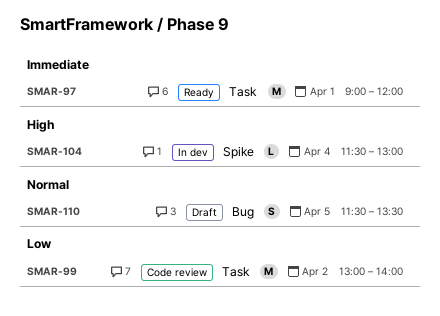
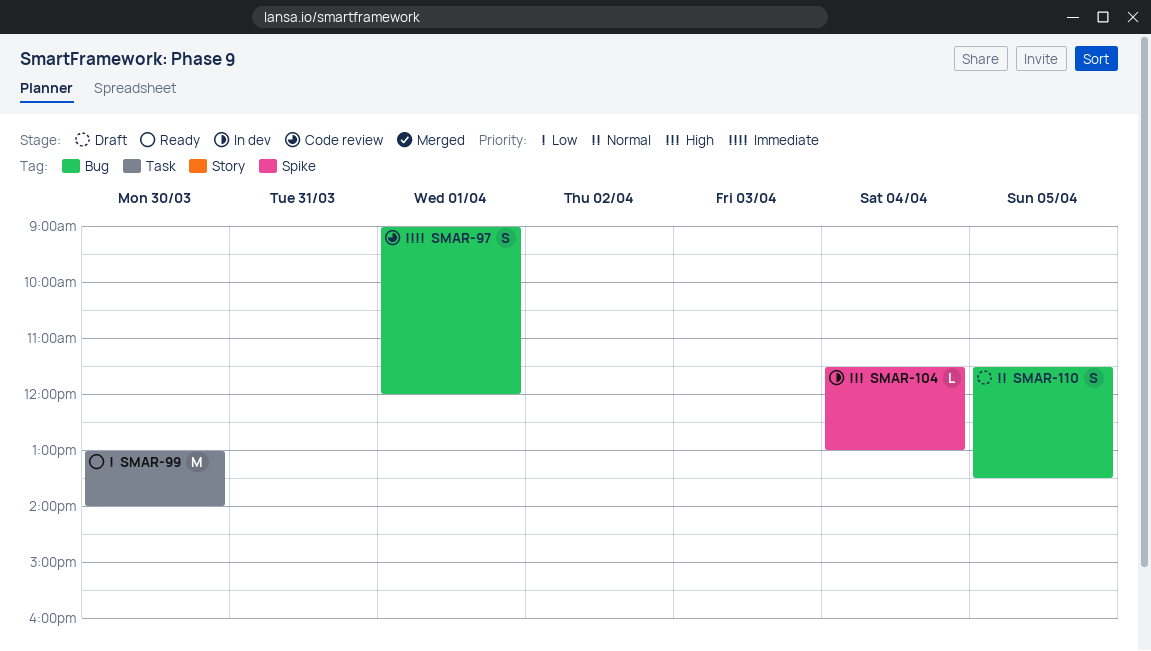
SMAR-97, status: Ready -> Code review
SMAR-97, label: Task -> Bug
SMAR-97, estimate: M -> S
SMAR-99, status: Code review -> Ready
SMAR-99, day: Apr 2 -> Mar 30

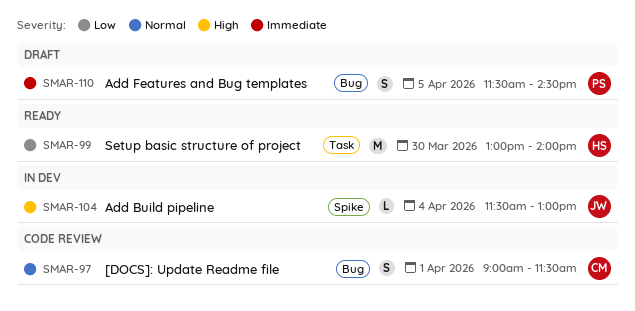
SMAR-97, priority: Immediate -> Normal
SMAR-97, ends: 12:00 -> 11:30
SMAR-110, priority: Normal -> Immediate
SMAR-110, ends: 13:30 -> 14:30

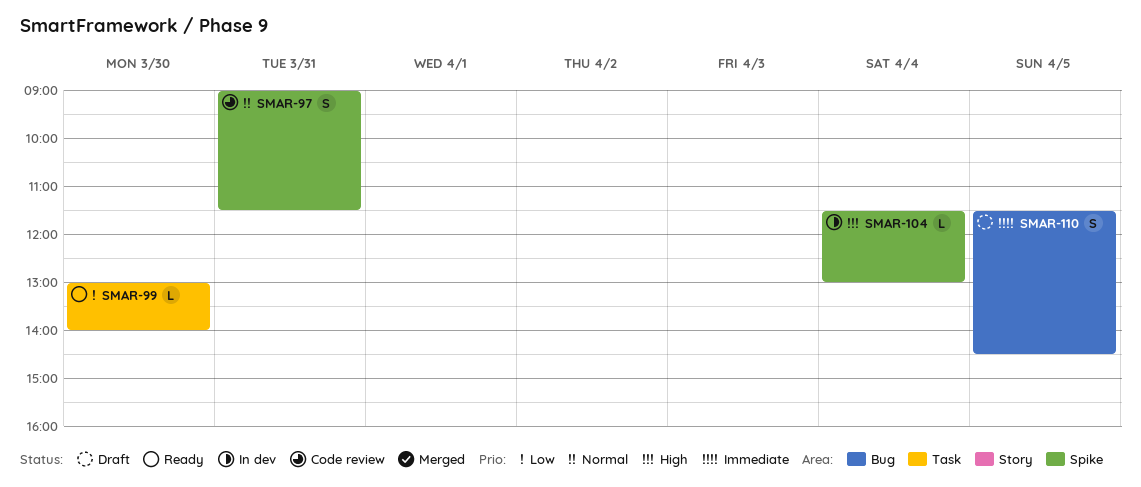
SMAR-97, label: Bug -> Spike
SMAR-97, day: Apr 1 -> Mar 31
SMAR-99, estimate: M -> L

